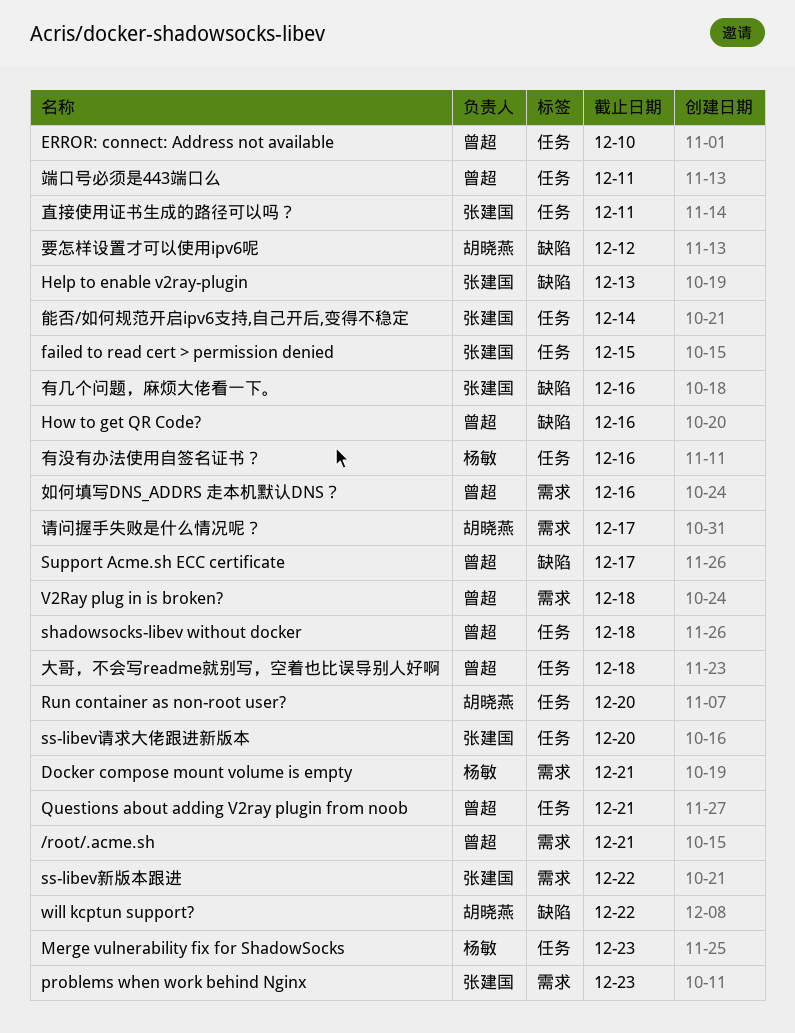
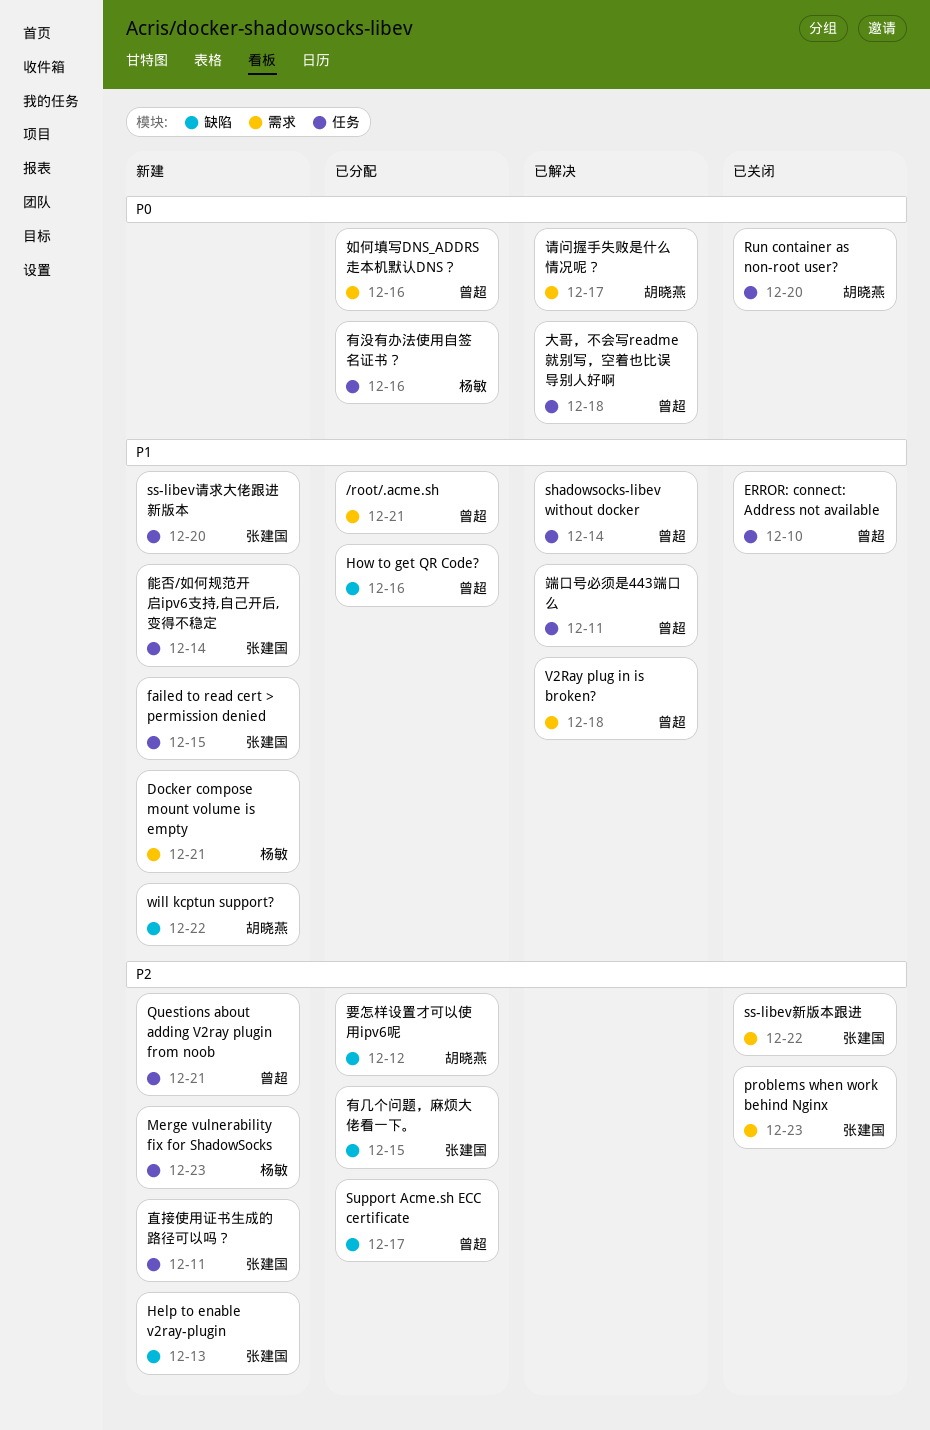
shadowsocks-libev without docker, due: Dec 18 -> Dec 14
有几个问题，麻烦大佬看一下。, due: Dec 16 -> Dec 15

